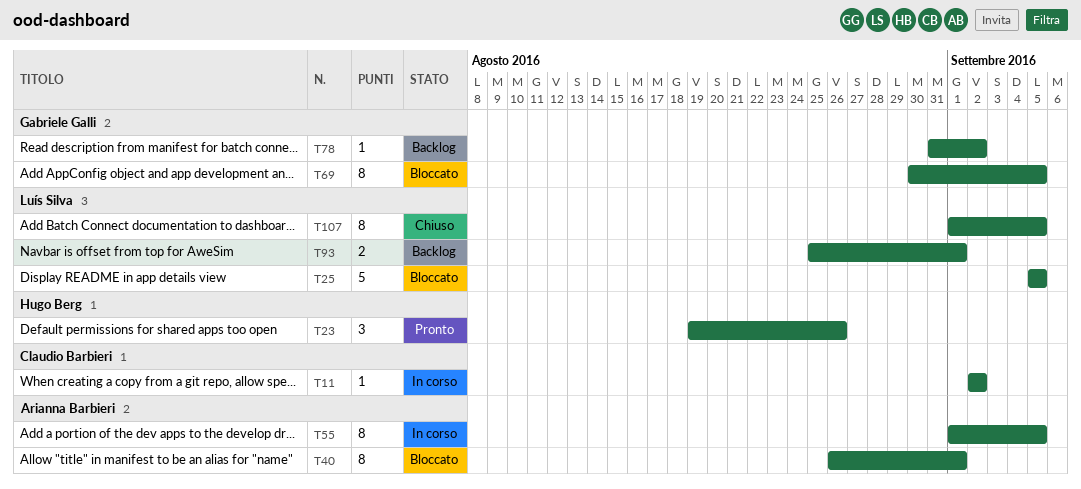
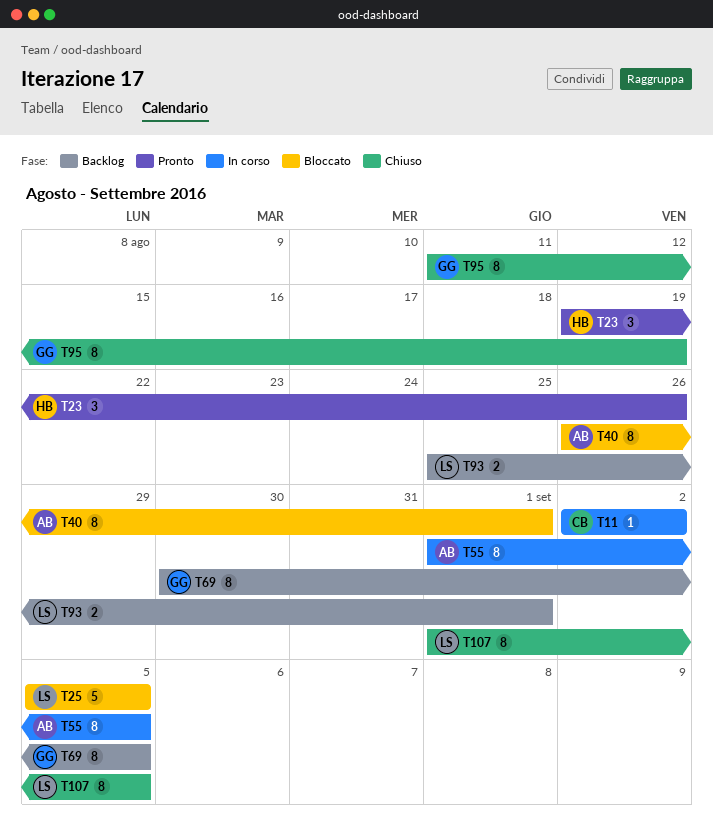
T69, status: Bloccato -> Backlog
T78: present -> none
T95: none -> present

